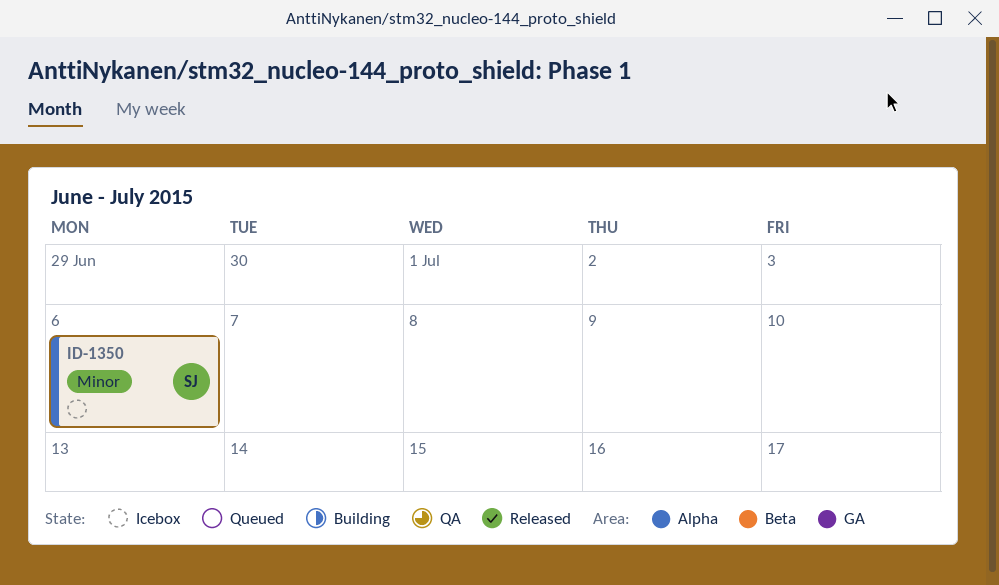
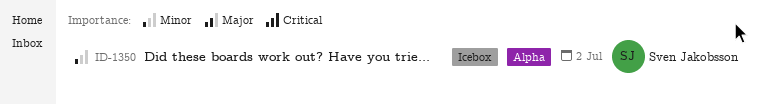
ID-1350, due: Jul 6 -> Jul 2

